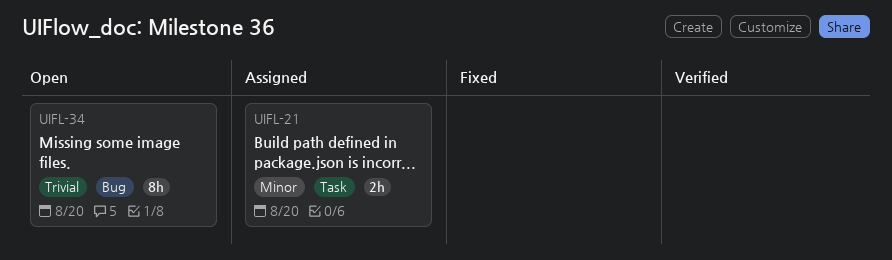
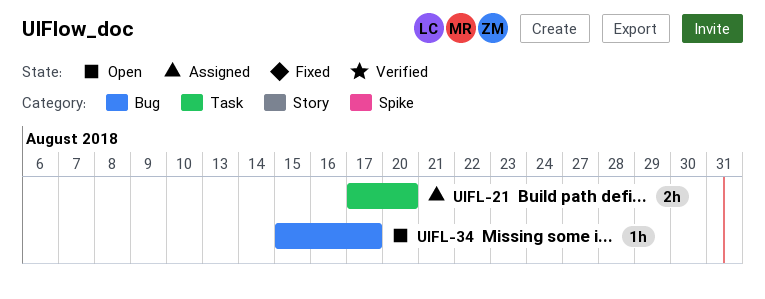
UIFL-34, estimate: 8h -> 1h
UIFL-34, due: Aug 20 -> Aug 17

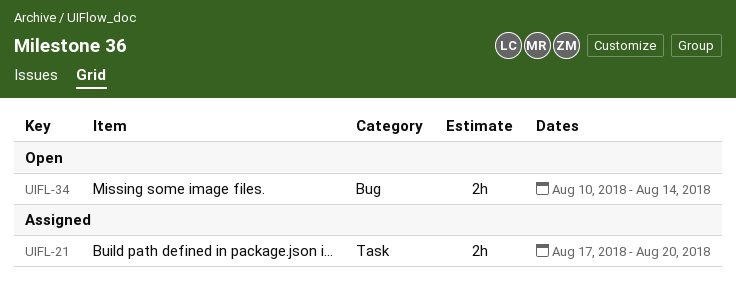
UIFL-34, estimate: 1h -> 2h
UIFL-34, start: Aug 15 -> Aug 10
UIFL-34, due: Aug 17 -> Aug 14

